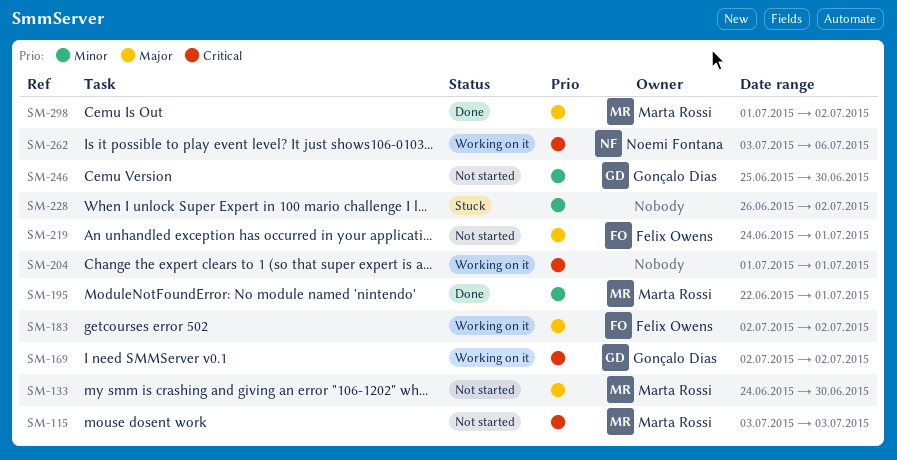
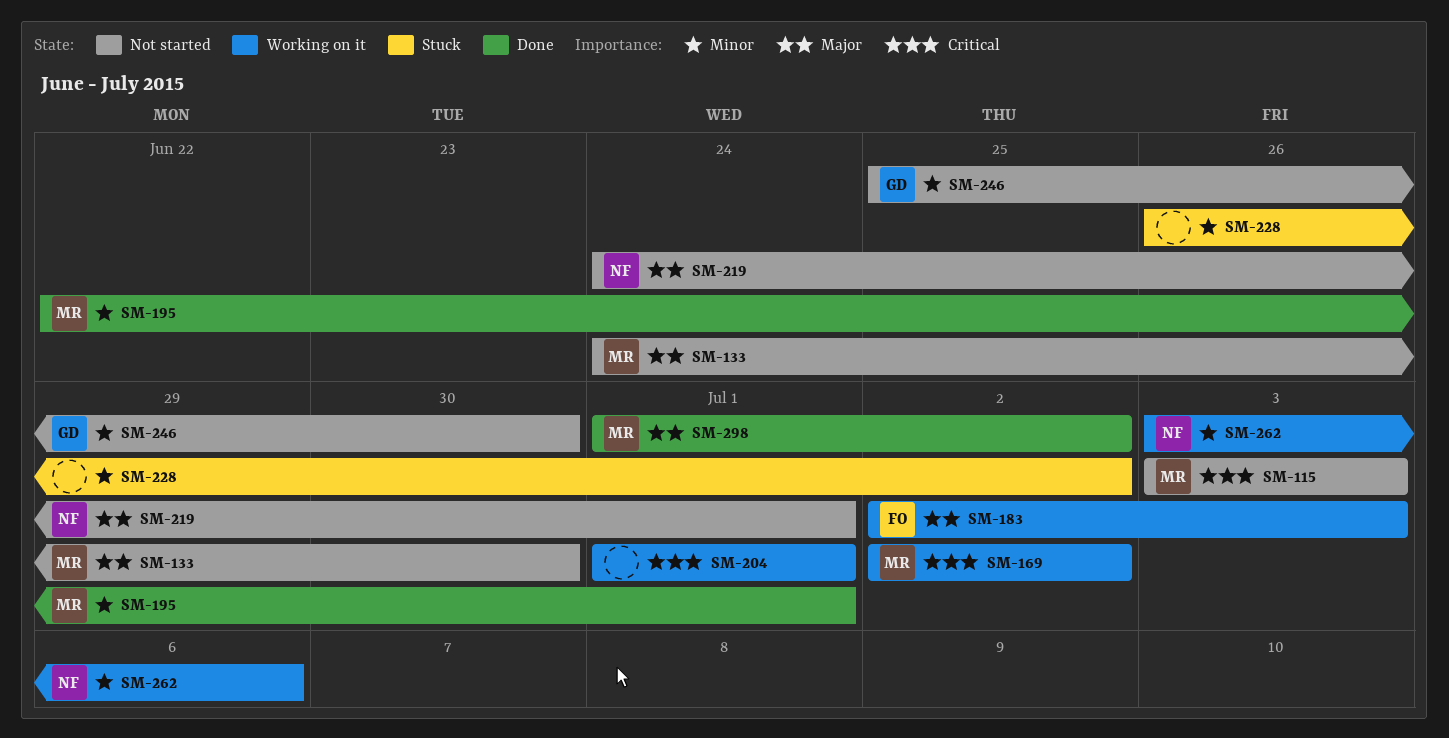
SM-169, owner: Gonçalo Dias -> Marta Rossi
SM-183, due: Jul 2 -> Jul 3
SM-219, owner: Felix Owens -> Noemi Fontana
SM-262, priority: Critical -> Minor

